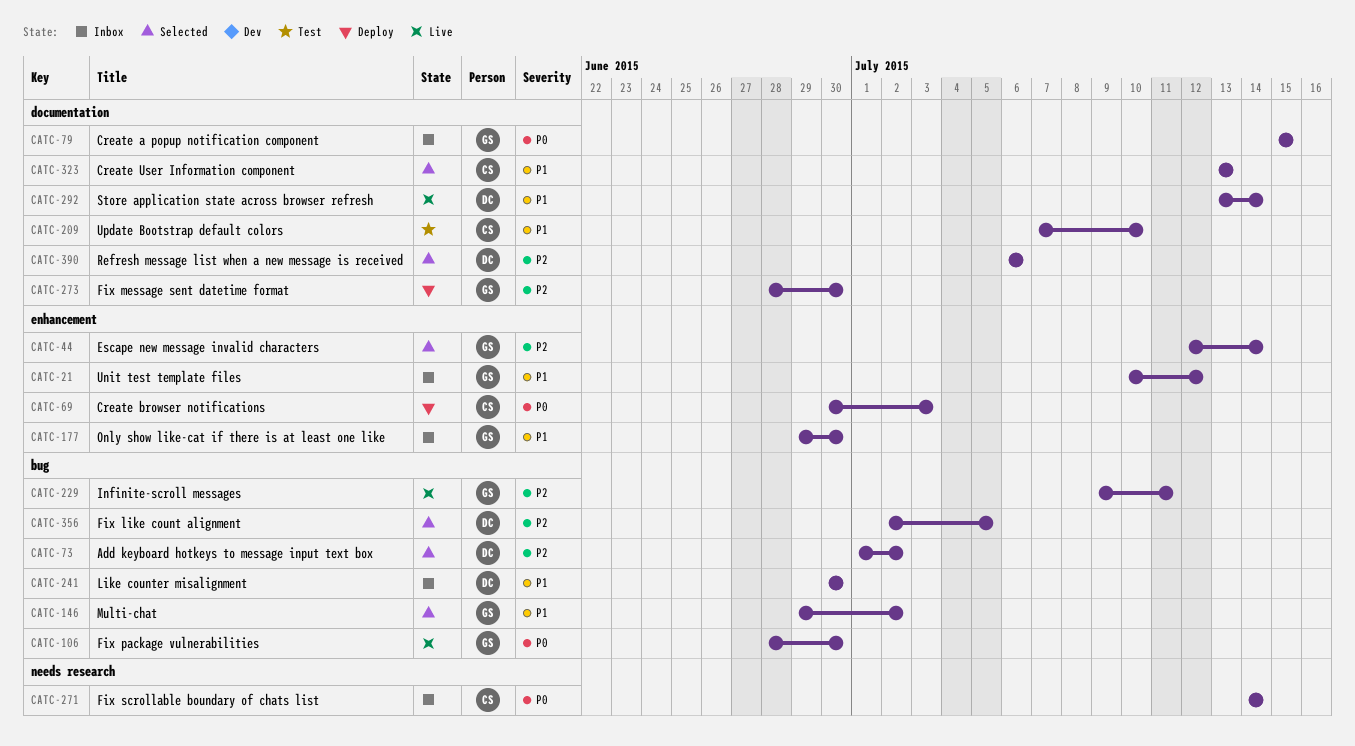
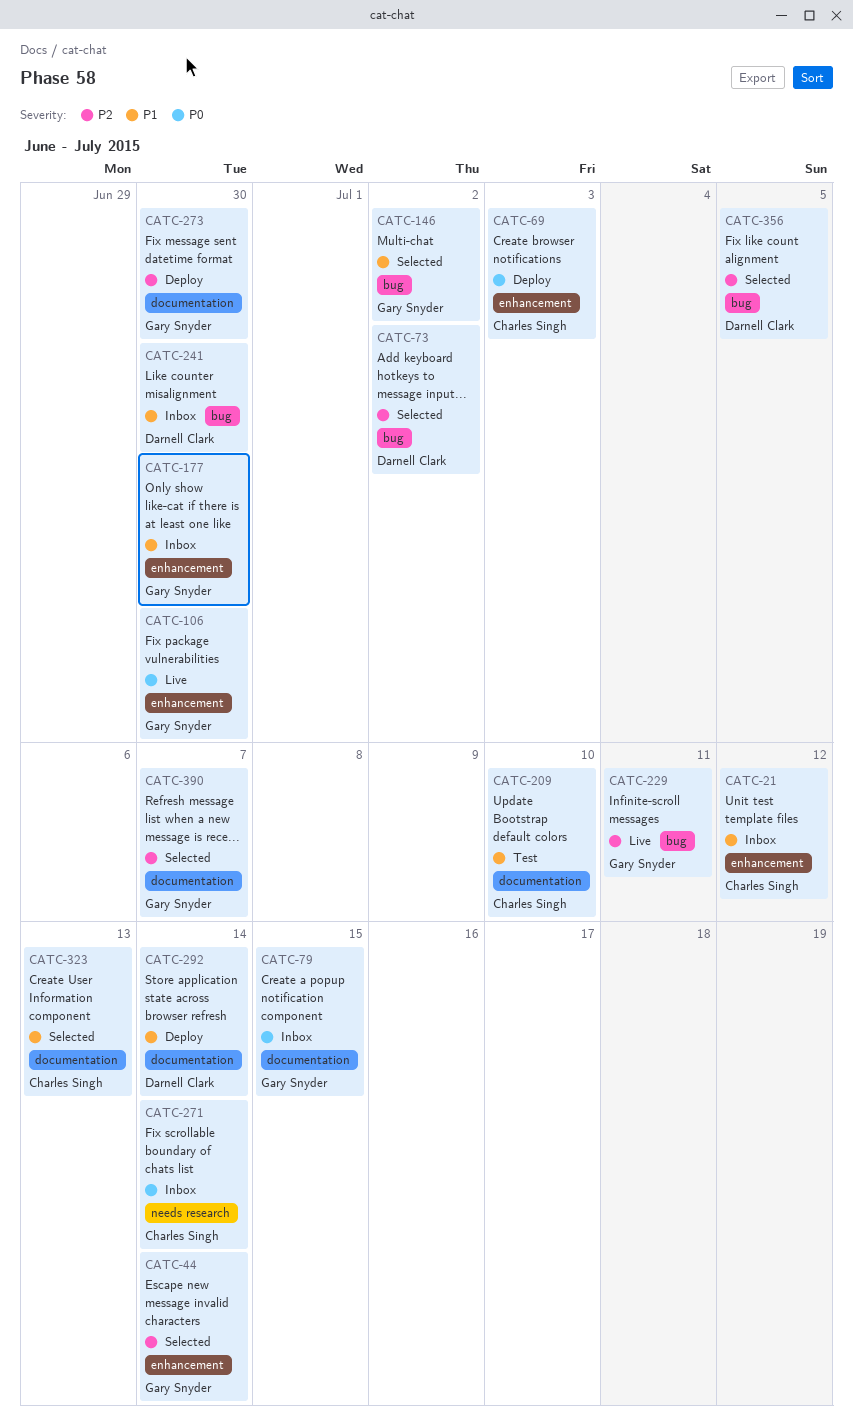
CATC-21, owner: Gary Snyder -> Charles Singh
CATC-106, label: bug -> enhancement
CATC-292, status: Live -> Deploy
CATC-390, owner: Darnell Clark -> Gary Snyder
CATC-390, due: Jul 6 -> Jul 7

